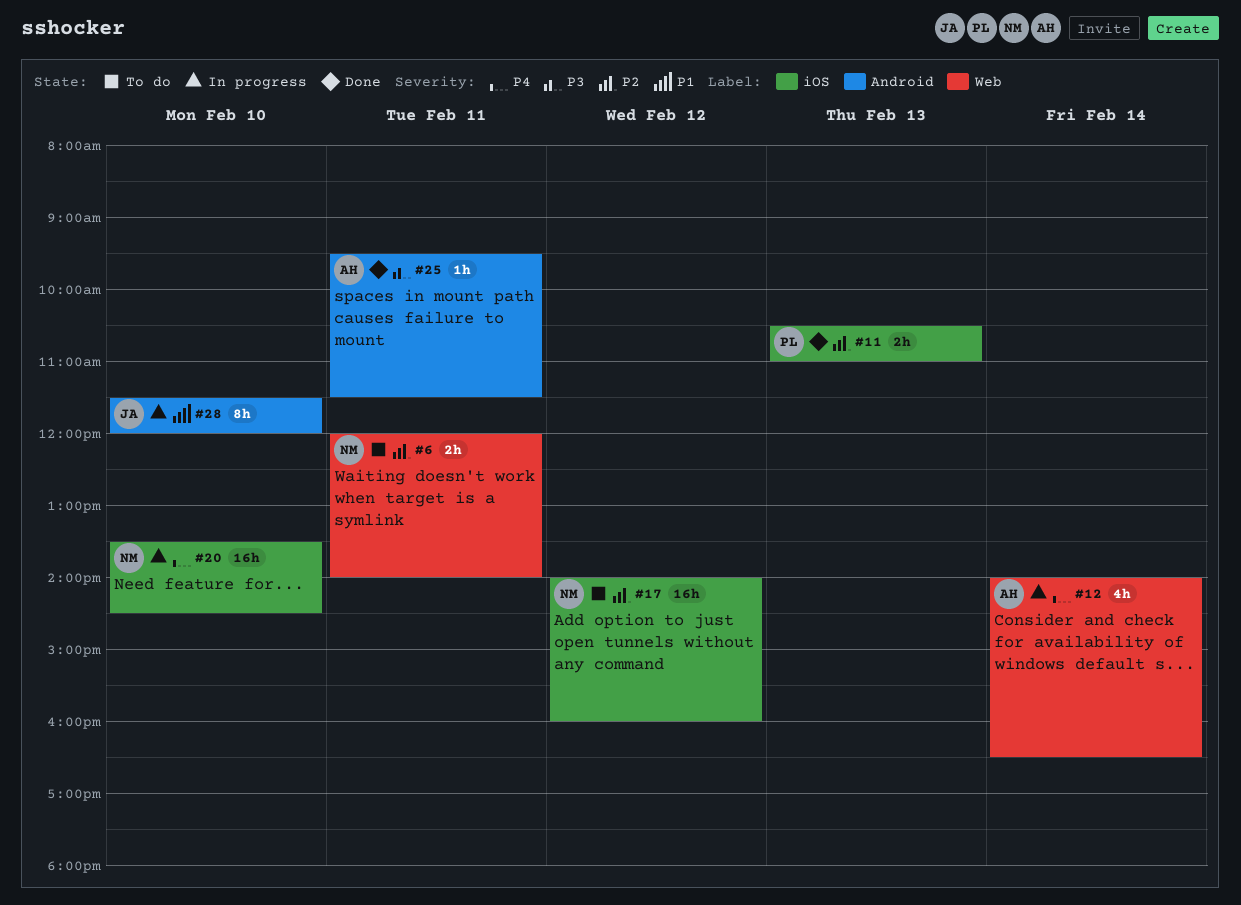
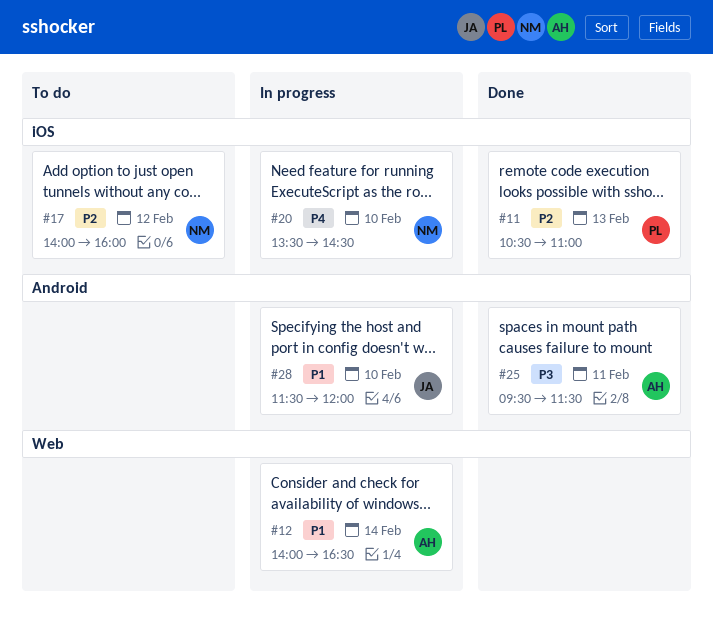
#6: present -> none
#12, priority: P4 -> P1

